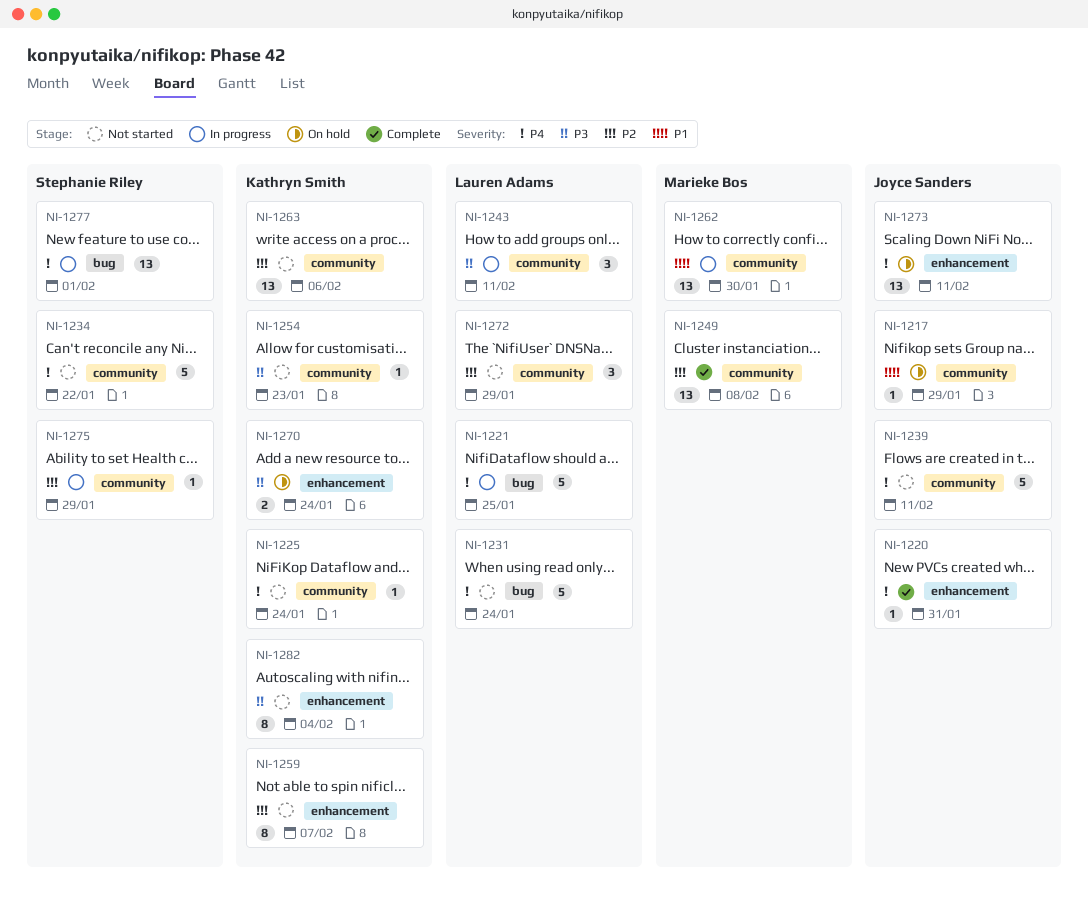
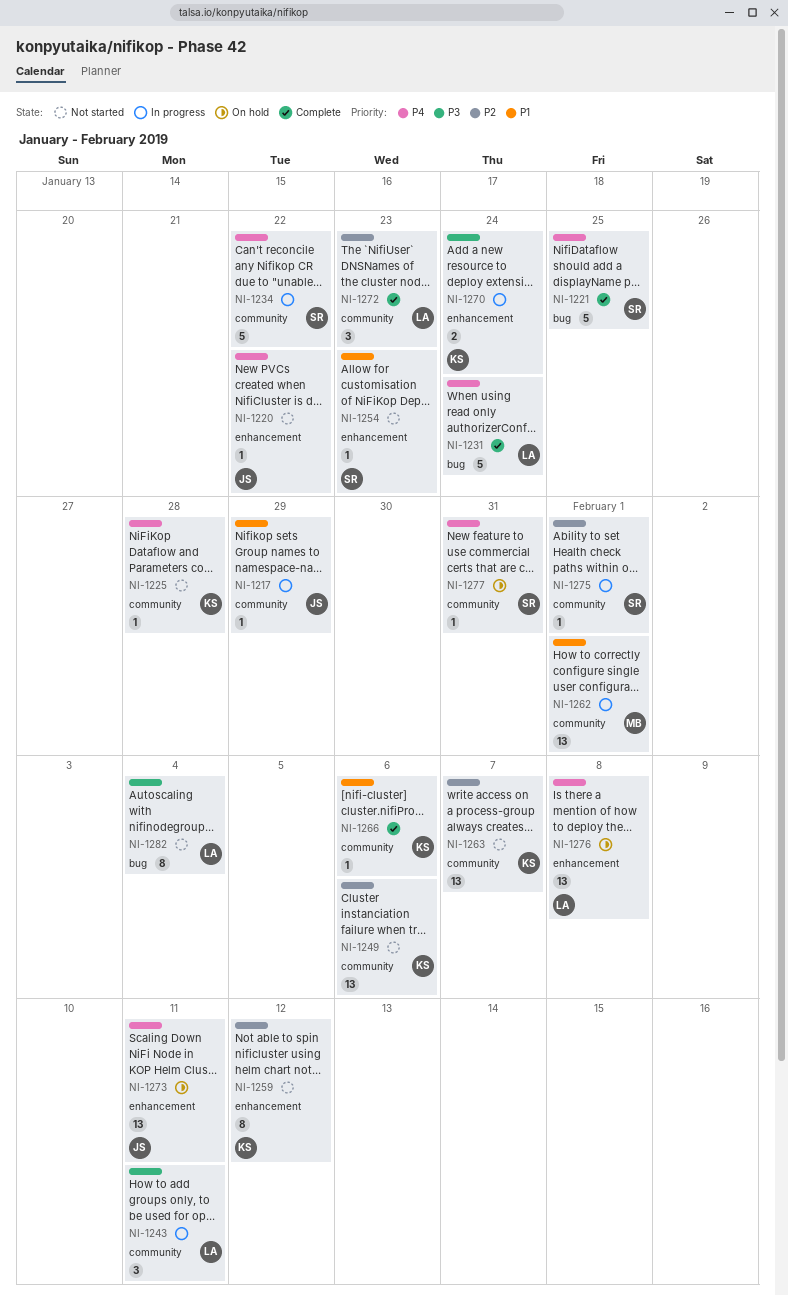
NI-1217, status: On hold -> In progress
NI-1220, status: Complete -> Not started
NI-1220, due: Jan 31 -> Jan 22
NI-1221, status: In progress -> Complete
NI-1221, owner: Lauren Adams -> Stephanie Riley
NI-1225, due: Jan 24 -> Jan 28
NI-1231, status: Not started -> Complete
NI-1234, status: Not started -> In progress
NI-1239: present -> none
NI-1249, status: Complete -> Not started
NI-1249, owner: Marieke Bos -> Kathryn Smith
NI-1249, due: Feb 8 -> Feb 6
NI-1254, owner: Kathryn Smith -> Stephanie Riley
NI-1254, priority: P3 -> P1
NI-1254, label: community -> enhancement
NI-1259, due: Feb 7 -> Feb 12
NI-1262, due: Jan 30 -> Feb 1
NI-1263, due: Feb 6 -> Feb 7
NI-1266: none -> present
NI-1270, status: On hold -> In progress
NI-1272, status: Not started -> Complete
NI-1272, due: Jan 29 -> Jan 23
NI-1275, due: Jan 29 -> Feb 1
NI-1276: none -> present
NI-1277, status: In progress -> On hold
NI-1277, label: bug -> community
NI-1277, estimate: 13 -> 1
NI-1277, due: Feb 1 -> Jan 31
NI-1282, owner: Kathryn Smith -> Lauren Adams
NI-1282, label: enhancement -> bug

